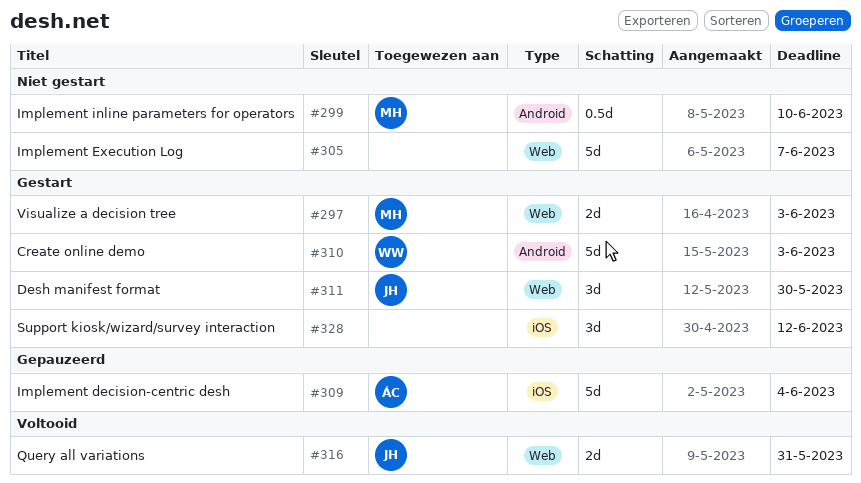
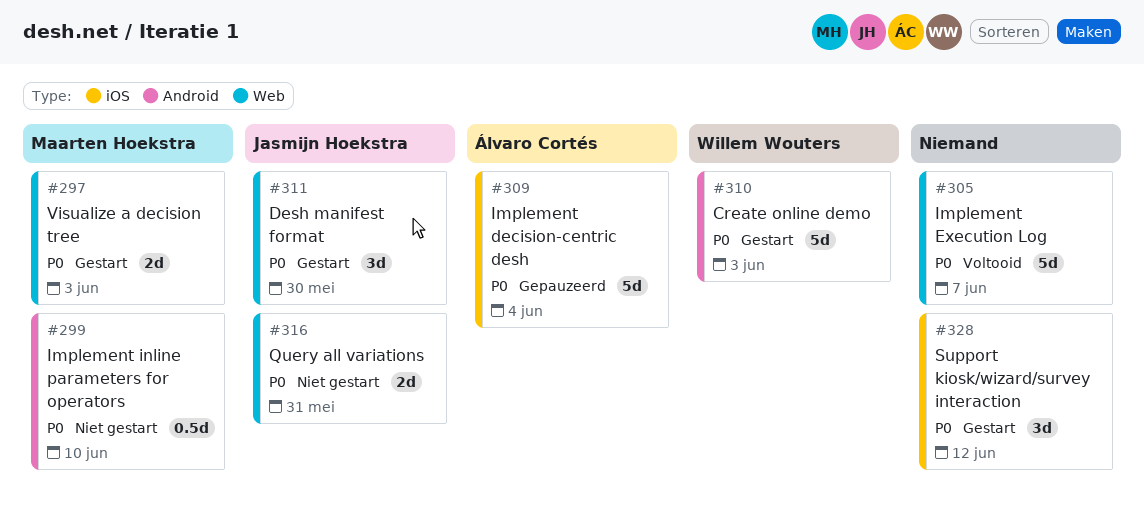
#305, status: Niet gestart -> Voltooid
#316, status: Voltooid -> Niet gestart

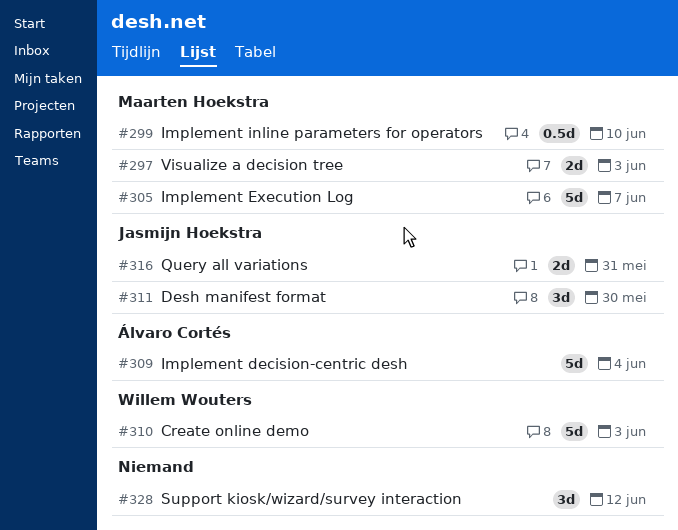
#305, owner: none -> Maarten Hoekstra

